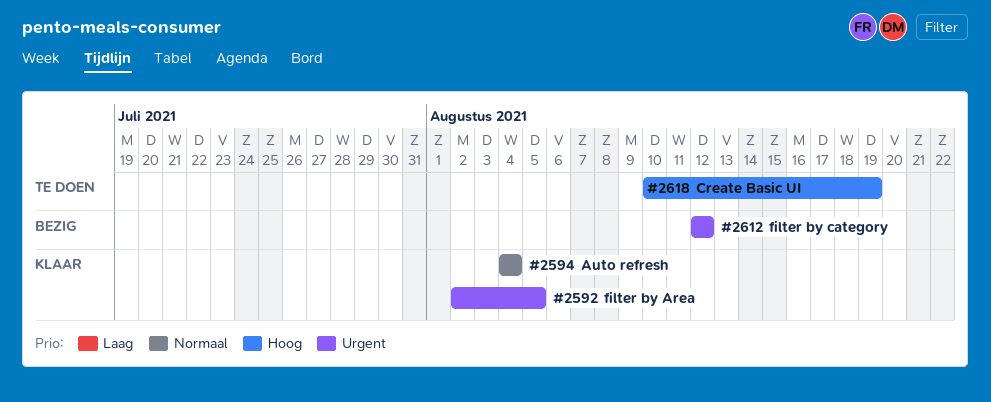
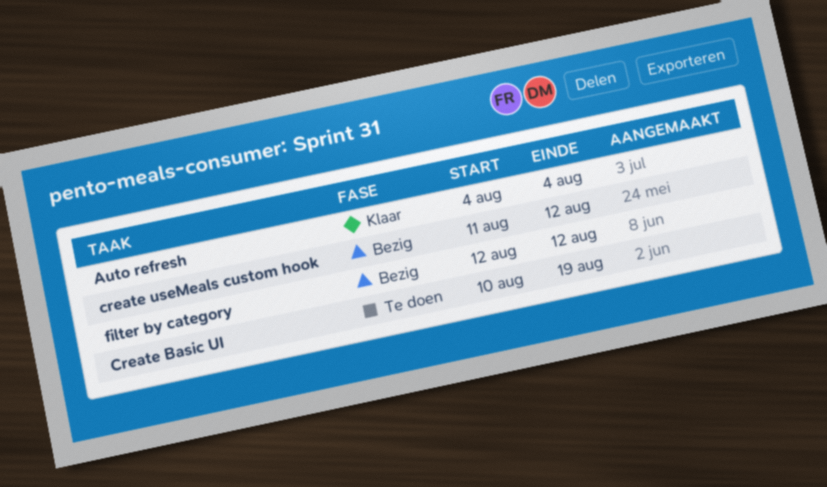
create useMeals custom hook: none -> present
filter by Area: present -> none

